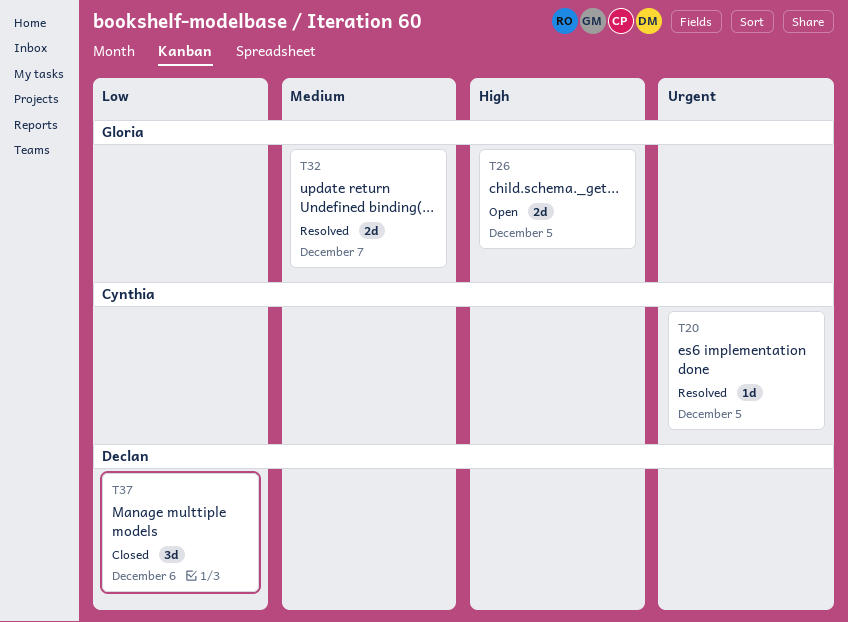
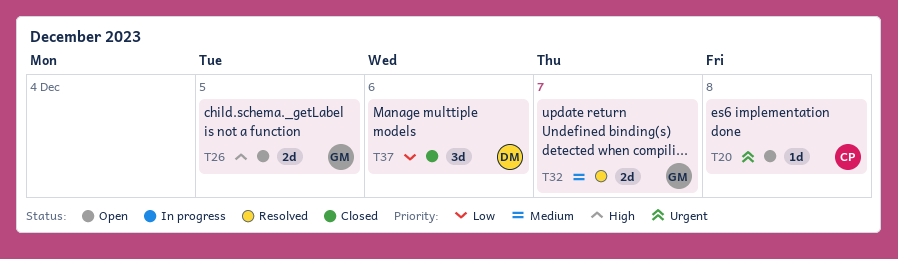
T20, status: Resolved -> Open
T20, due: Dec 5 -> Dec 8

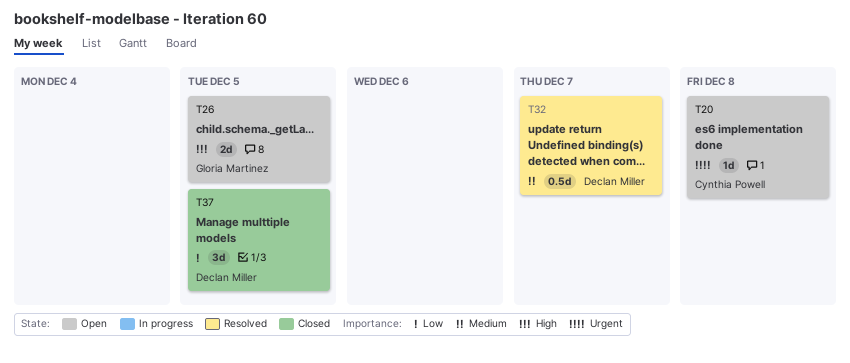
T32, owner: Gloria Martinez -> Declan Miller
T32, estimate: 2d -> 0.5d
T37, due: Dec 6 -> Dec 5

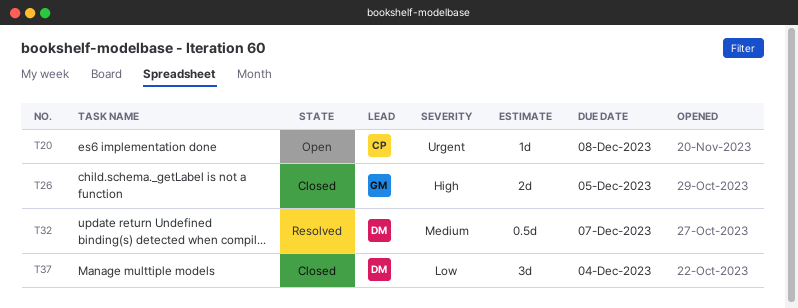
T26, status: Open -> Closed
T37, due: Dec 5 -> Dec 4

